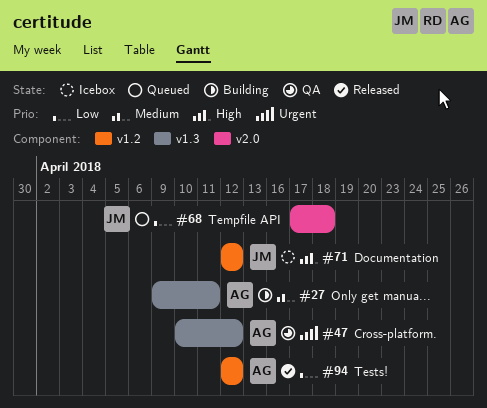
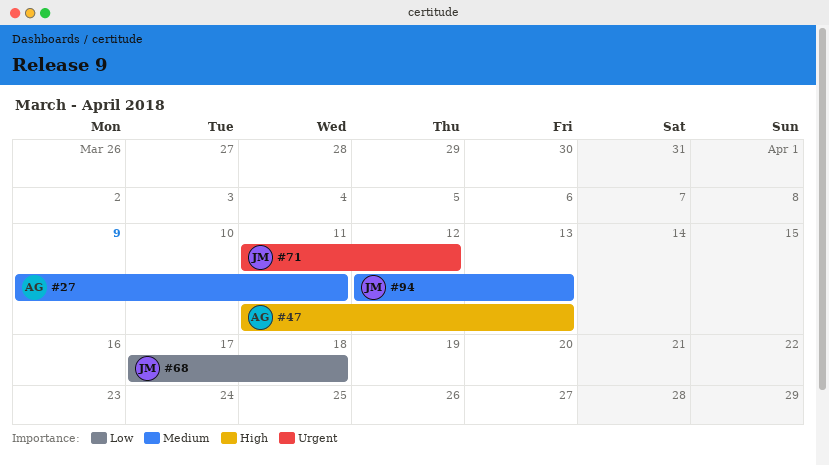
#47, priority: Urgent -> High
#47, start: Apr 10 -> Apr 11
#47, due: Apr 12 -> Apr 13
#71, priority: High -> Urgent
#71, start: Apr 12 -> Apr 11
#94, owner: AG -> JM
#94, priority: Low -> Medium
#94, due: Apr 12 -> Apr 13

